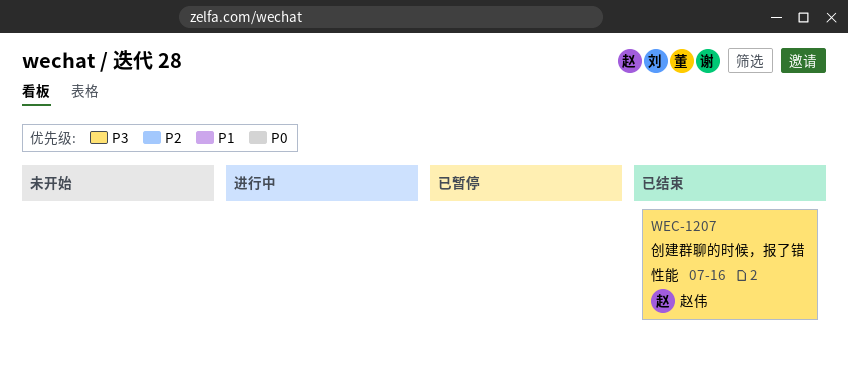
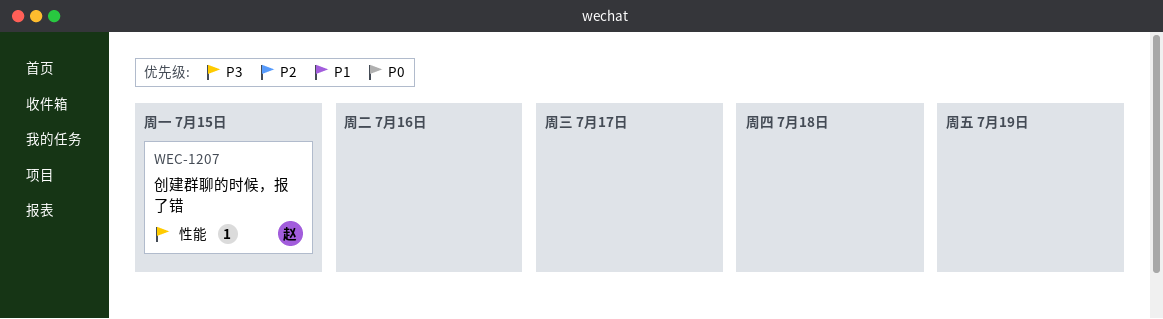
WEC-1207, due: Jul 16 -> Jul 15

